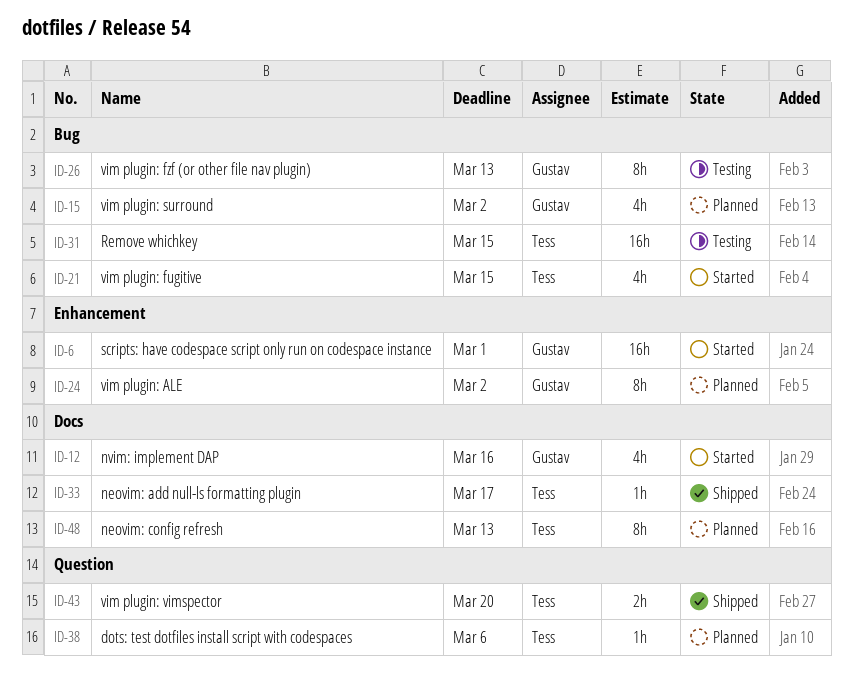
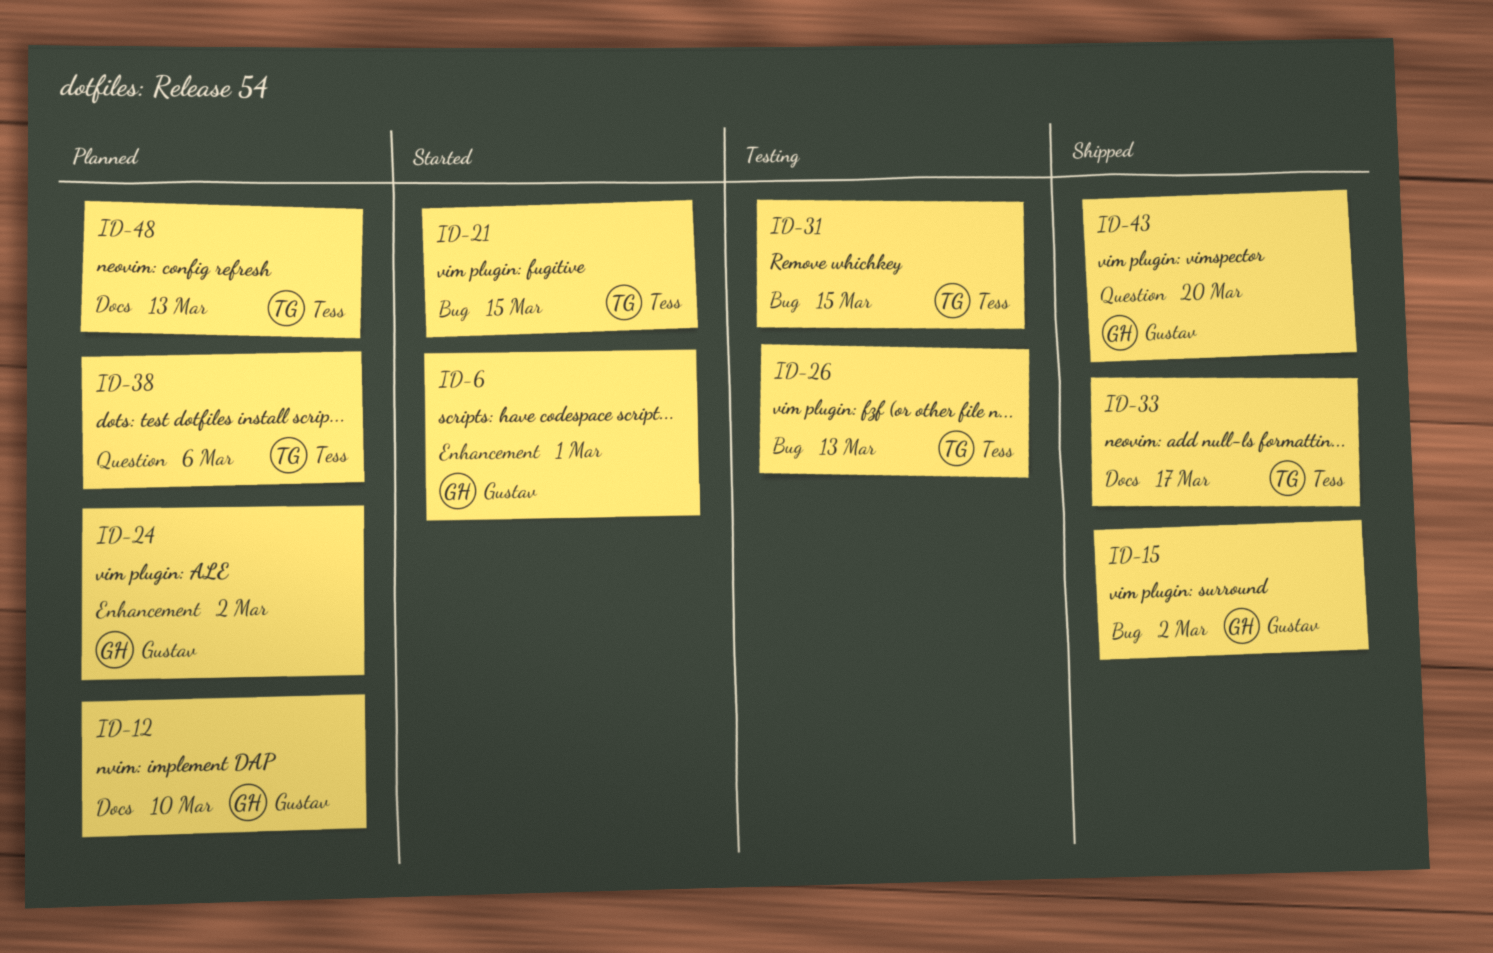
ID-12, status: Started -> Planned
ID-12, due: Mar 16 -> Mar 10
ID-15, status: Planned -> Shipped
ID-26, owner: Gustav -> Tess
ID-43, owner: Tess -> Gustav

